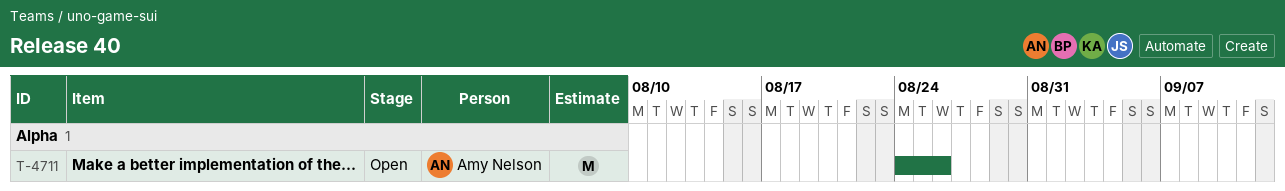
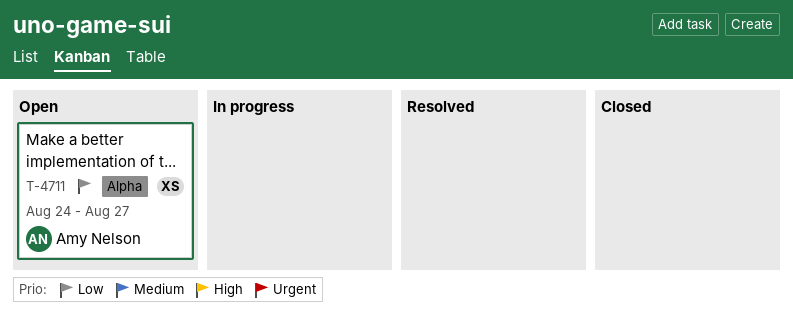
T-4711, estimate: M -> XS
T-4711, due: Aug 26 -> Aug 27

